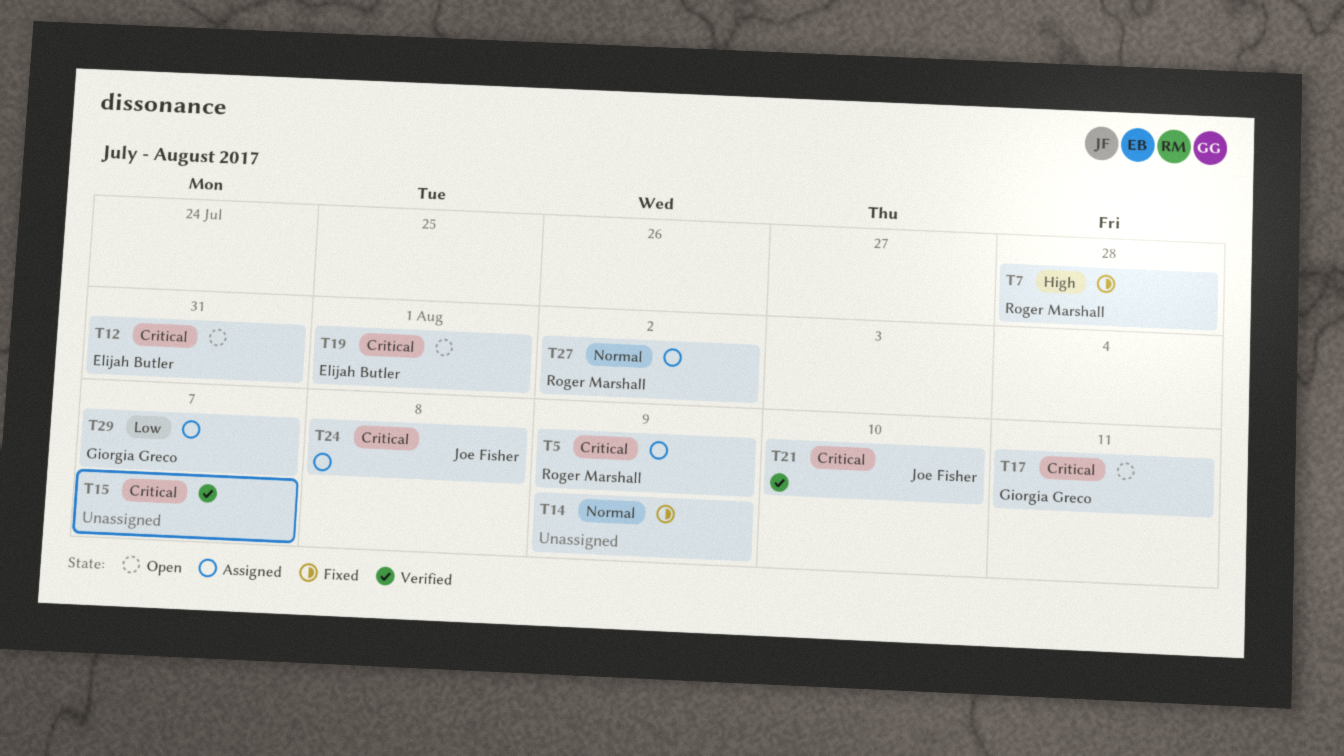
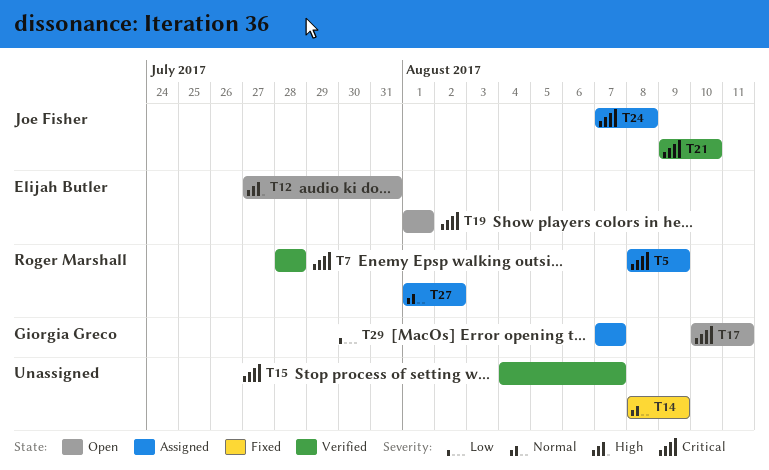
T7, status: Fixed -> Verified
T7, priority: High -> Critical
T12, priority: Critical -> High

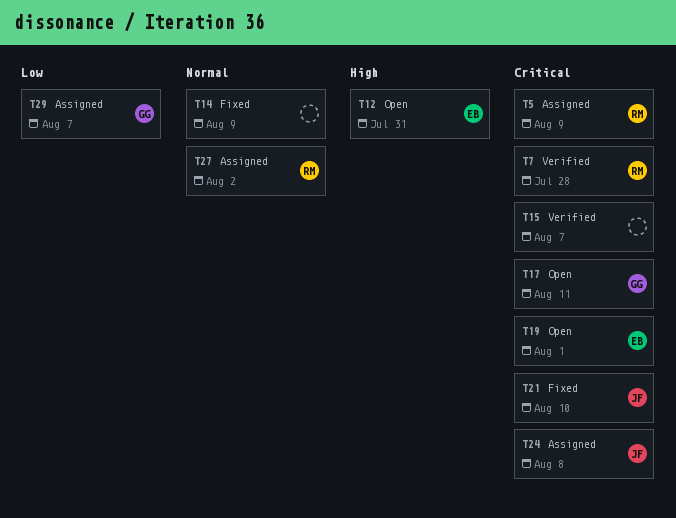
T21, status: Verified -> Fixed

